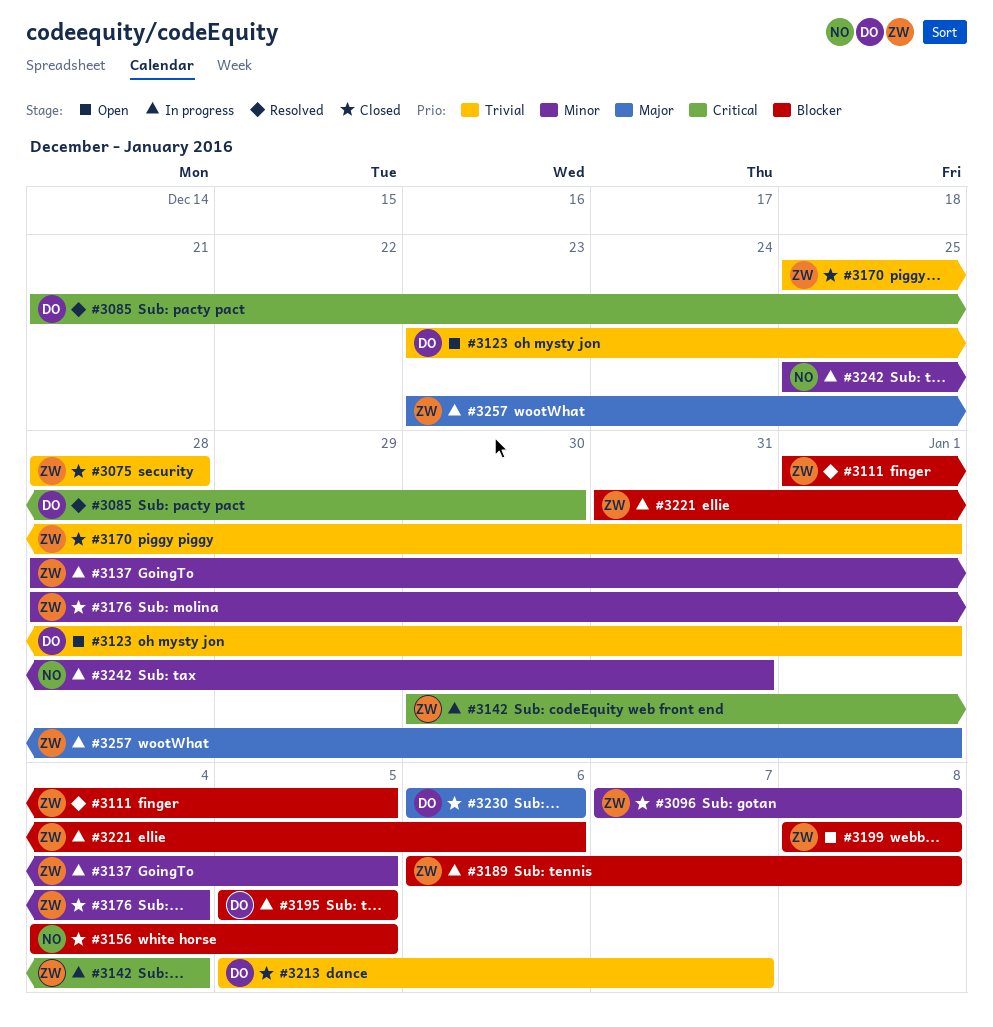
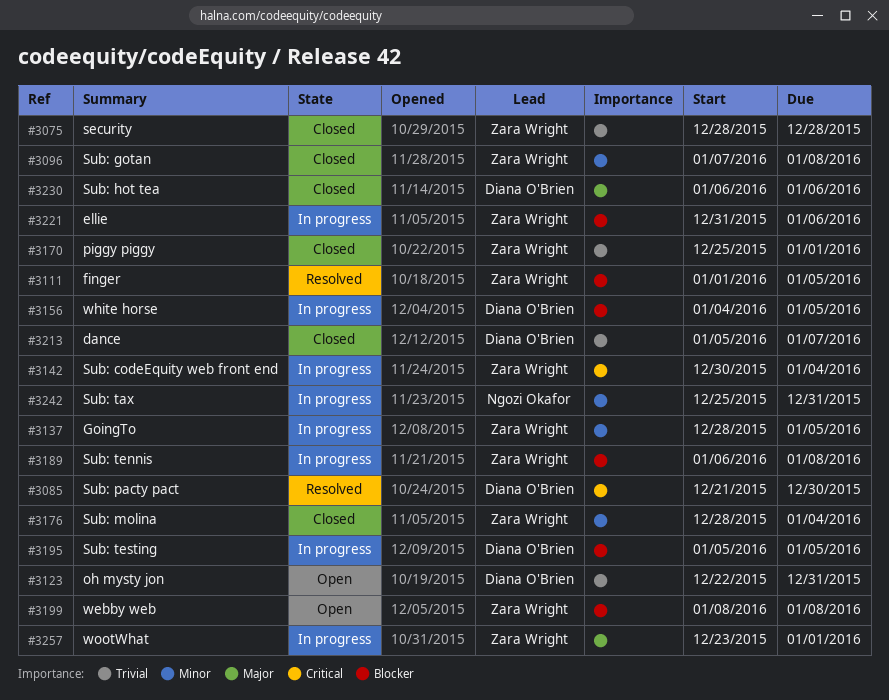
#3123, start: Dec 23 -> Dec 22
#3123, due: Jan 1 -> Dec 31
#3156, status: Closed -> In progress
#3156, owner: Ngozi Okafor -> Diana O'Brien

